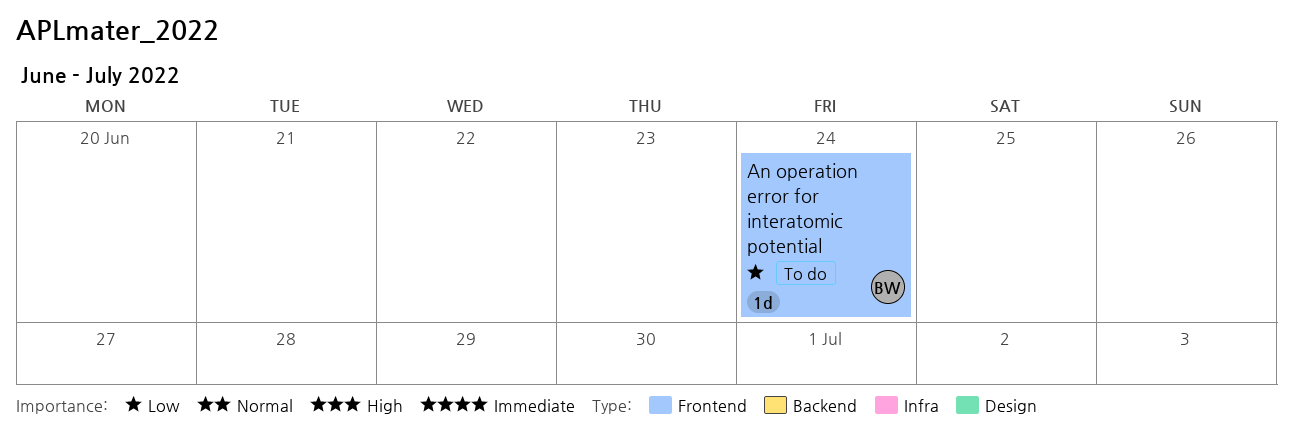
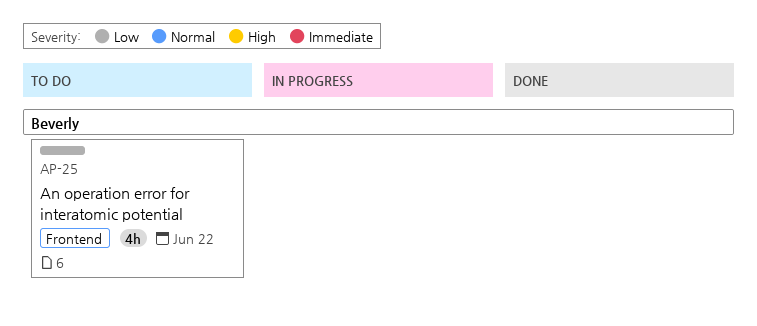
An operation error for interatomic potential, estimate: 1d -> 4h
An operation error for interatomic potential, due: Jun 24 -> Jun 22

